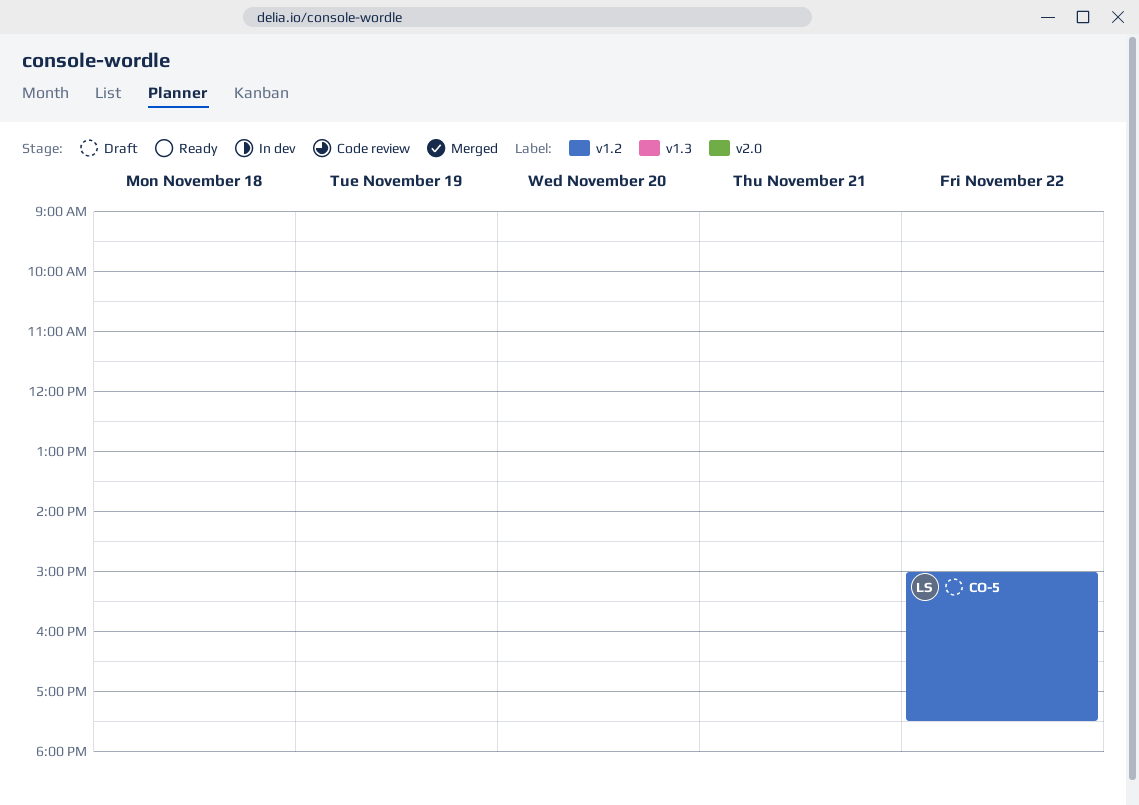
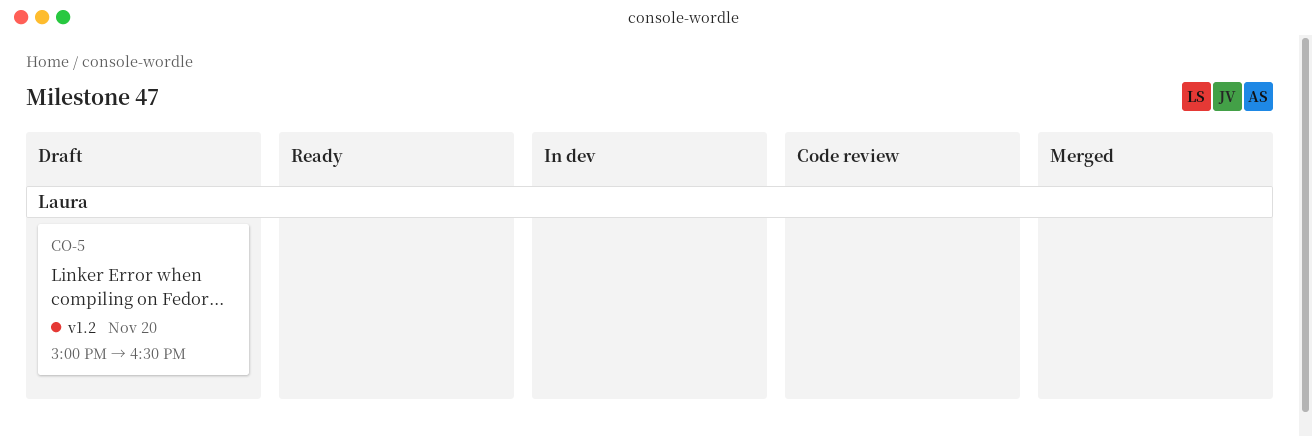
CO-5, day: Nov 22 -> Nov 20
CO-5, ends: 17:30 -> 16:30

